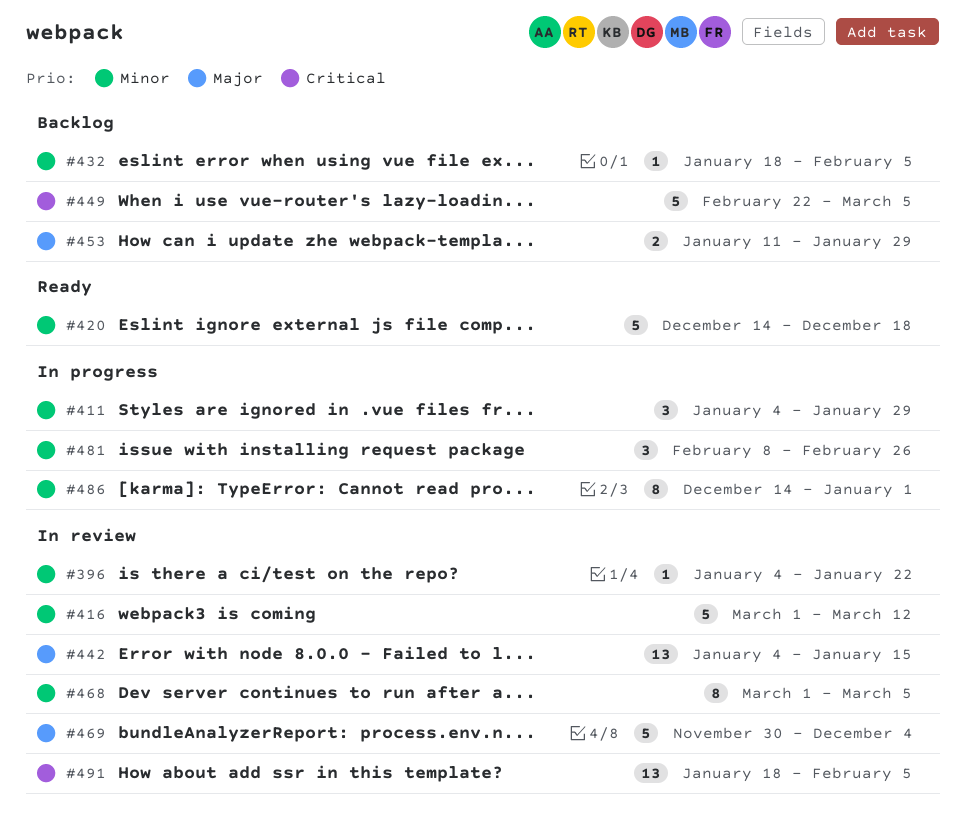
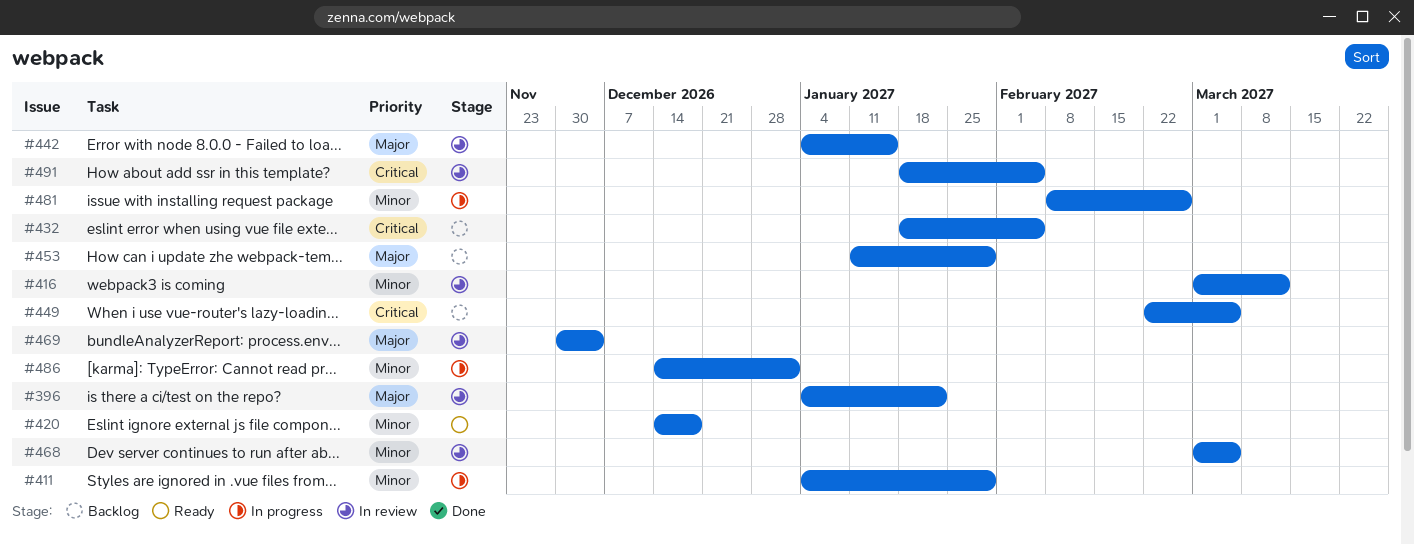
#396, priority: Minor -> Major
#432, priority: Minor -> Critical

